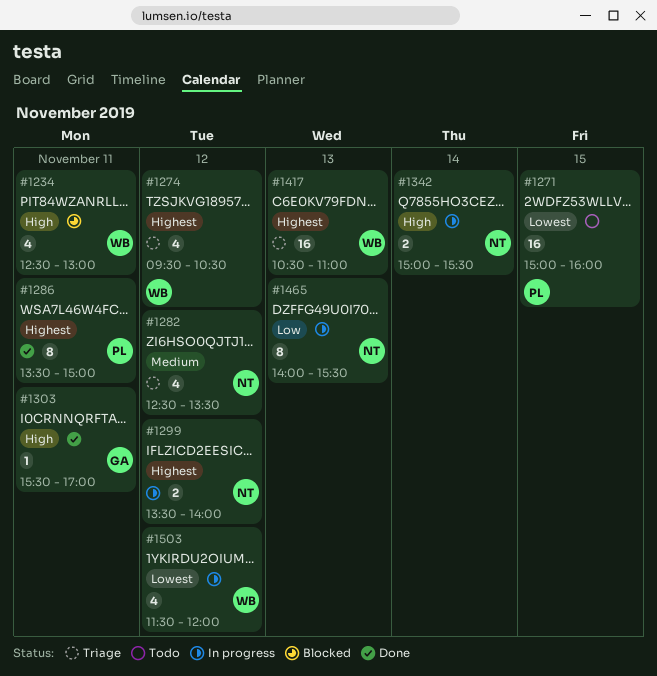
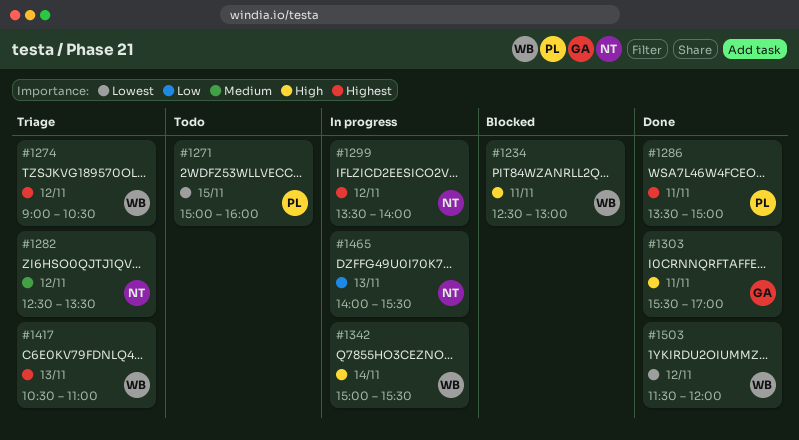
#1274, begins: 09:30 -> 09:00
#1342, owner: NT -> WB
#1503, status: In progress -> Done

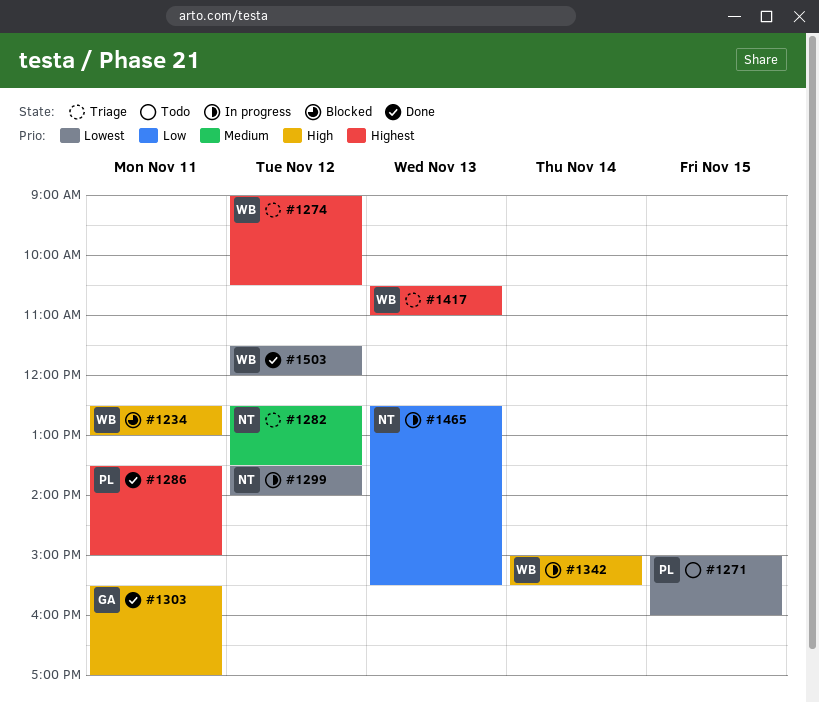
#1299, priority: Highest -> Lowest
#1465, begins: 14:00 -> 12:30

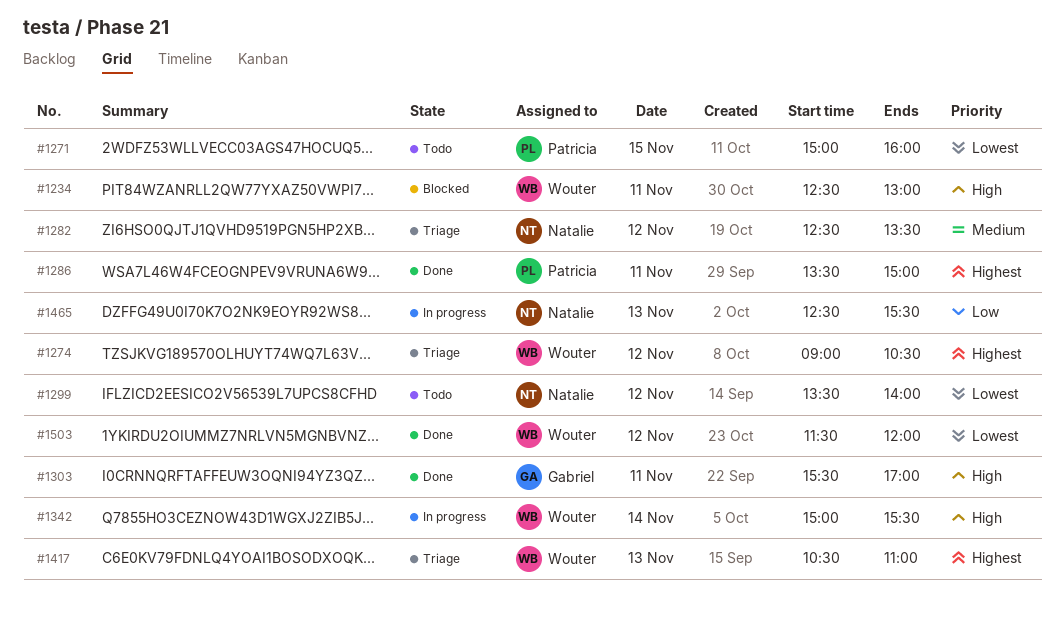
#1299, status: In progress -> Todo

